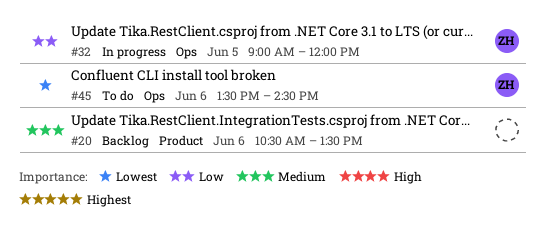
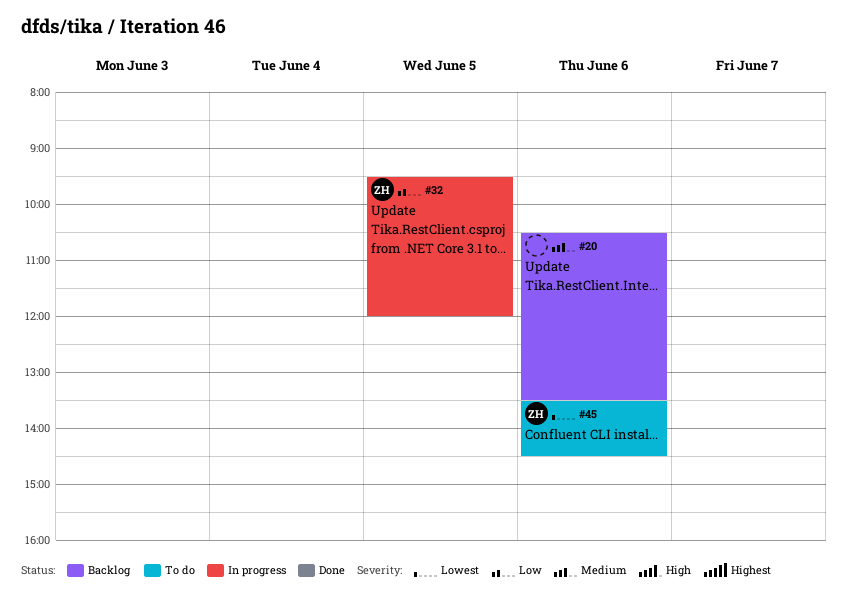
#32, begins: 09:00 -> 09:30

